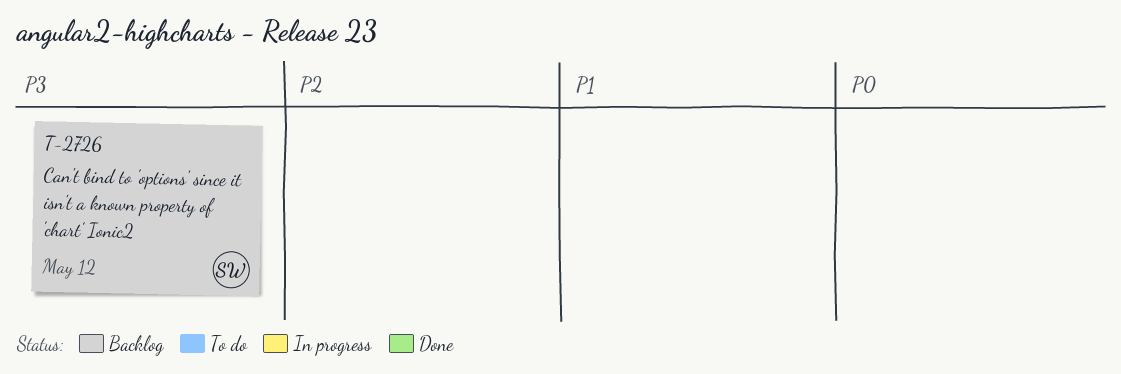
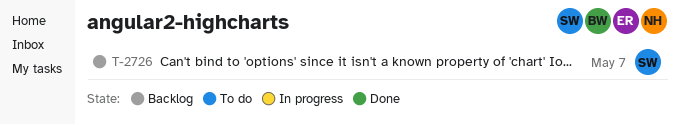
T-2726, due: May 12 -> May 7

